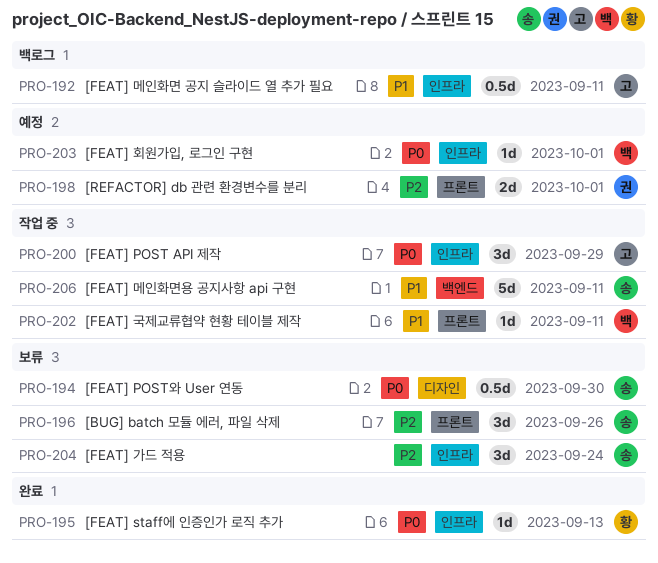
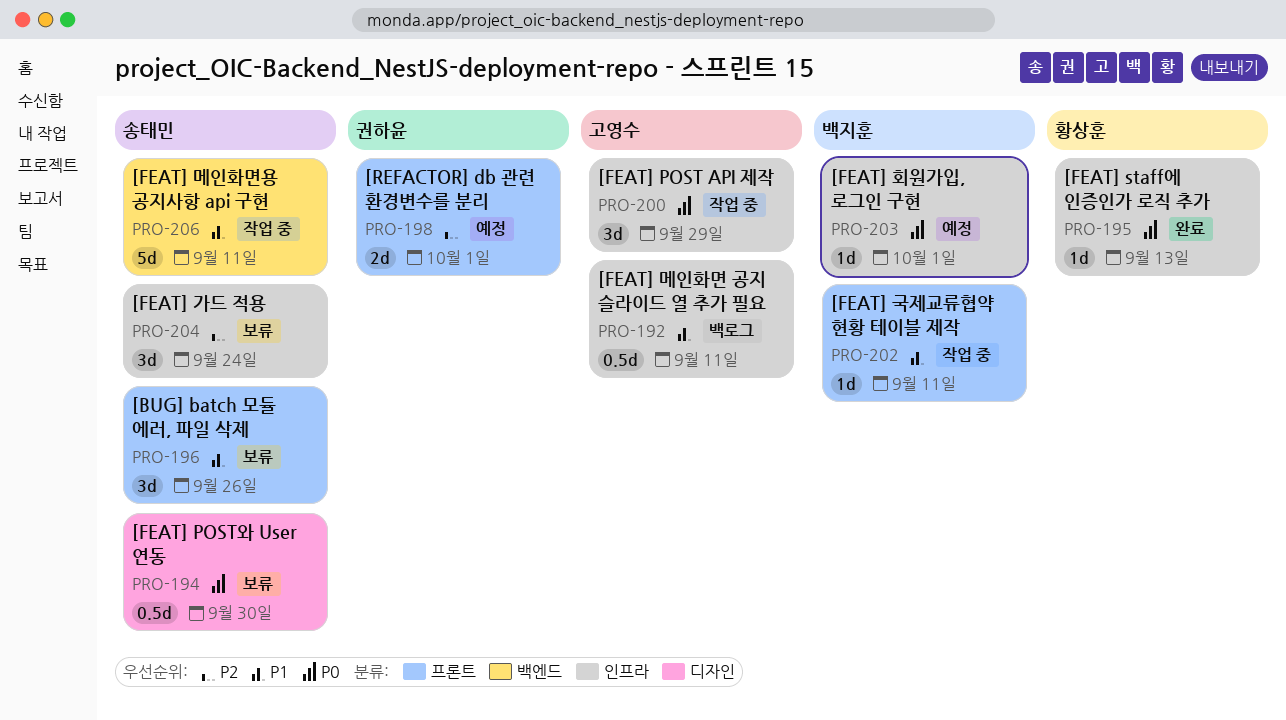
PRO-196, priority: P2 -> P1

